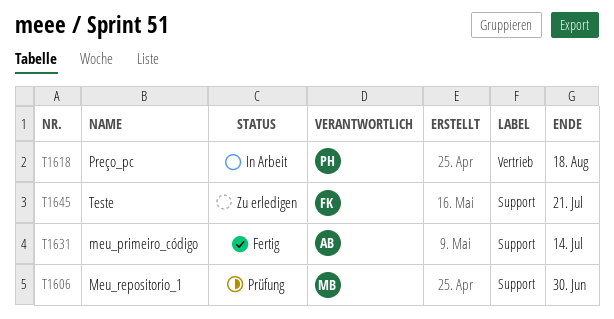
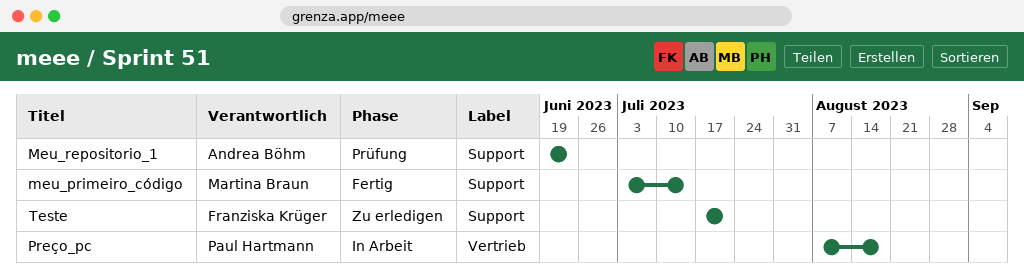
meu_primeiro_código, owner: Andrea Böhm -> Martina Braun
Meu_repositorio_1, owner: Martina Braun -> Andrea Böhm
Meu_repositorio_1, due: Jun 30 -> Jun 23

